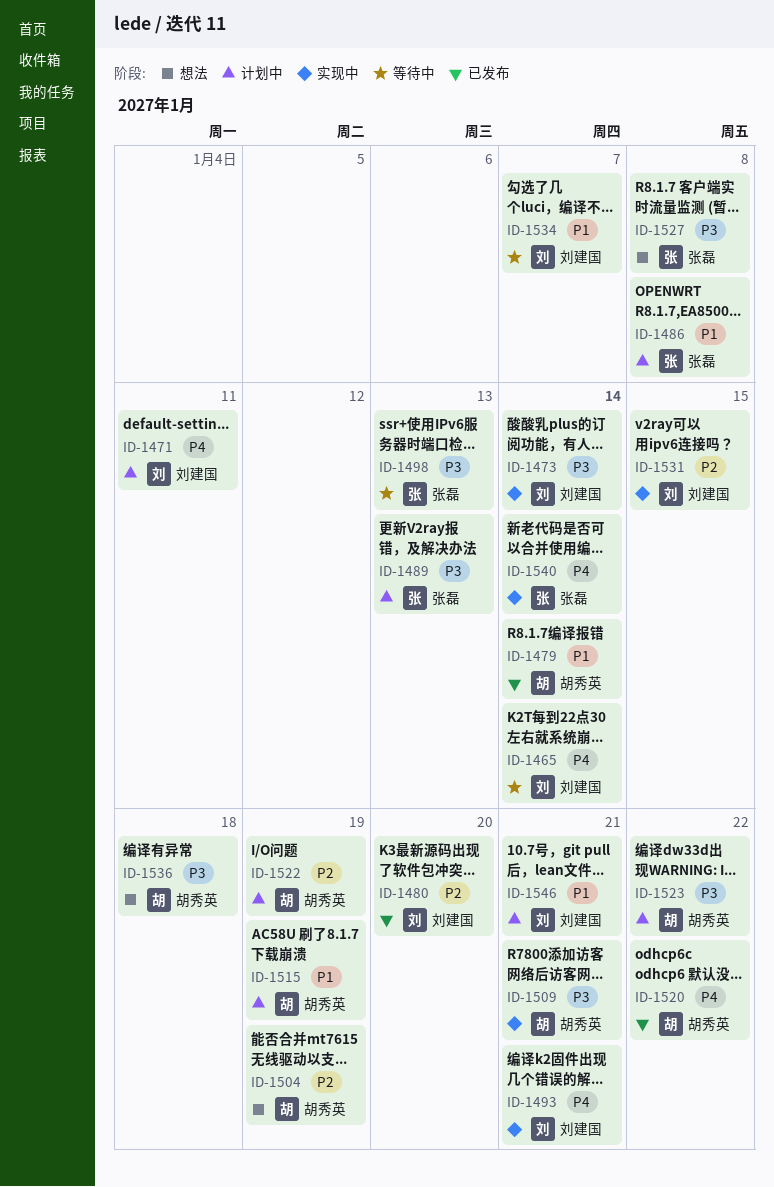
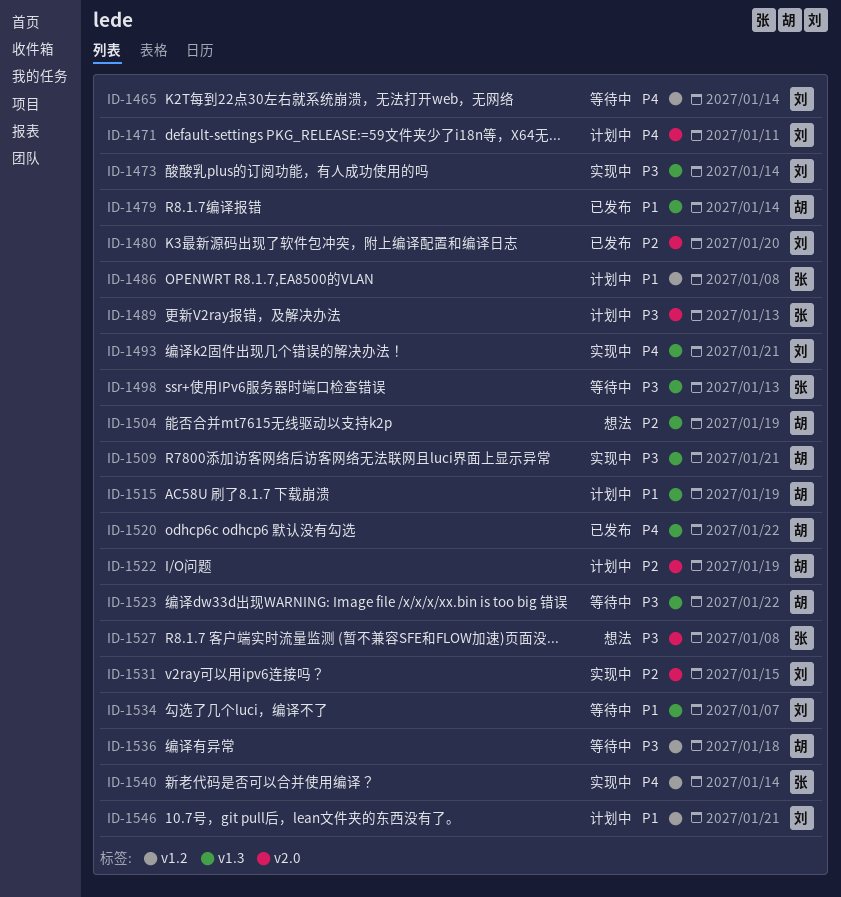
ID-1523, status: 计划中 -> 等待中
ID-1536, status: 想法 -> 等待中

